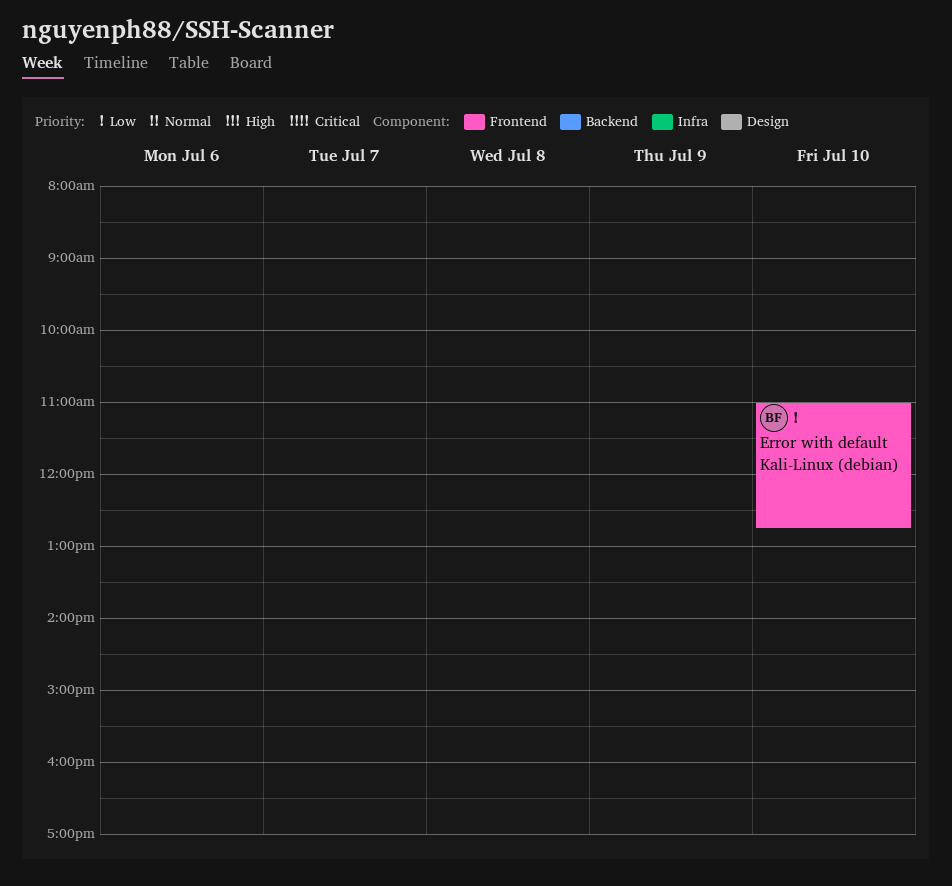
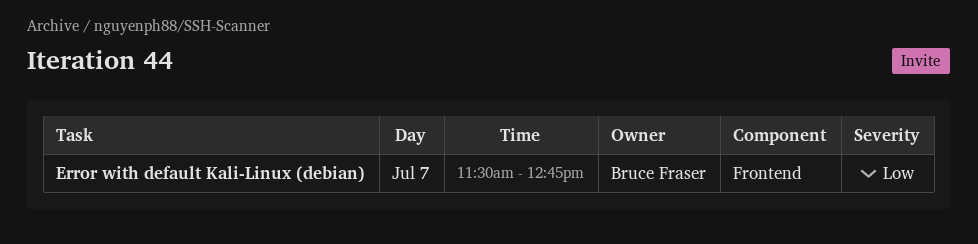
Error with default Kali-Linux (debian), day: Jul 10 -> Jul 7
Error with default Kali-Linux (debian), begins: 11:00 -> 11:30

